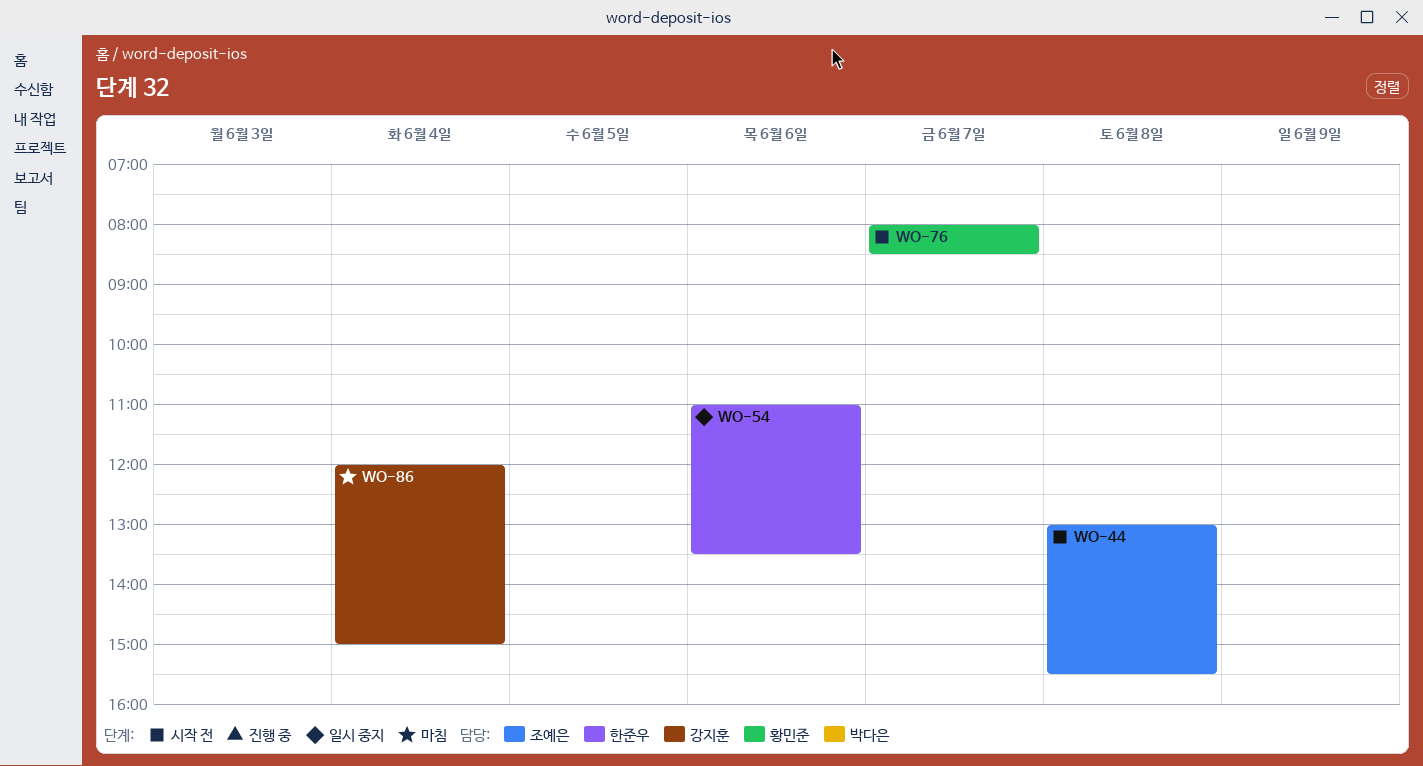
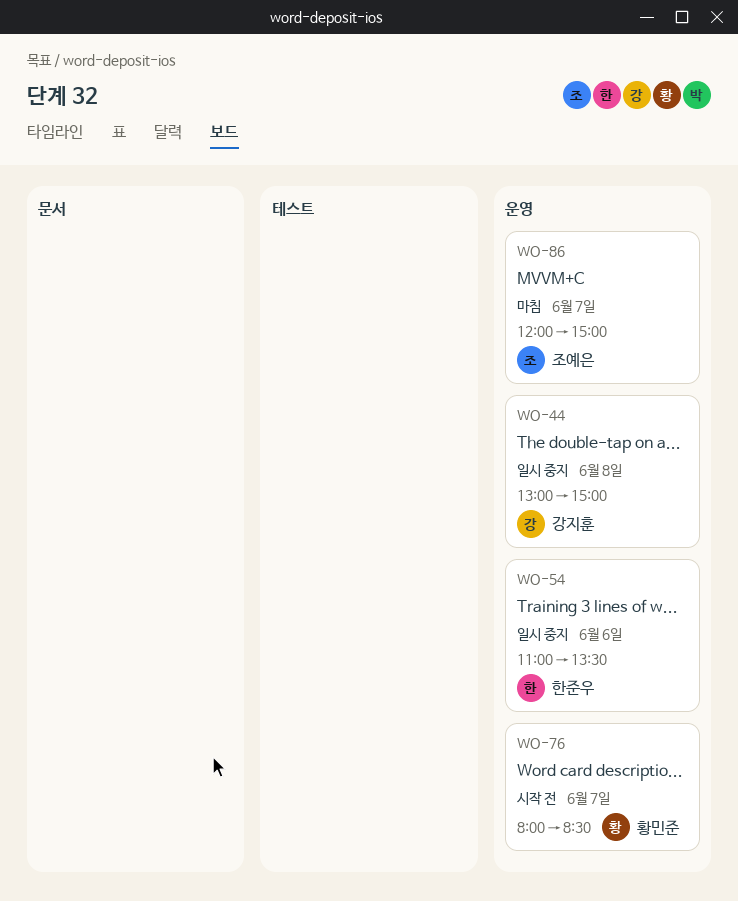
WO-44, status: 시작 전 -> 일시 중지
WO-44, owner: 조예은 -> 강지훈
WO-44, ends: 15:30 -> 15:00
WO-86, owner: 강지훈 -> 조예은
WO-86, day: Jun 4 -> Jun 7

